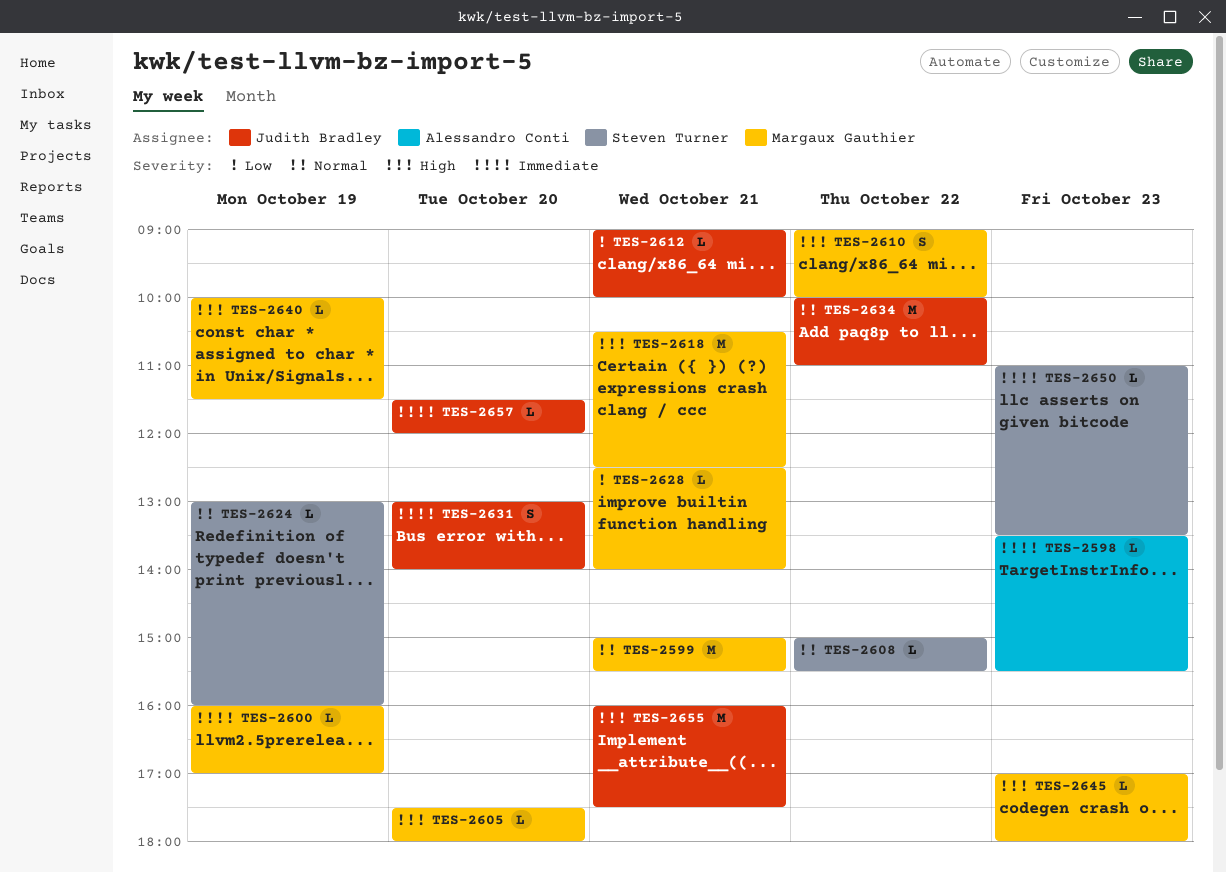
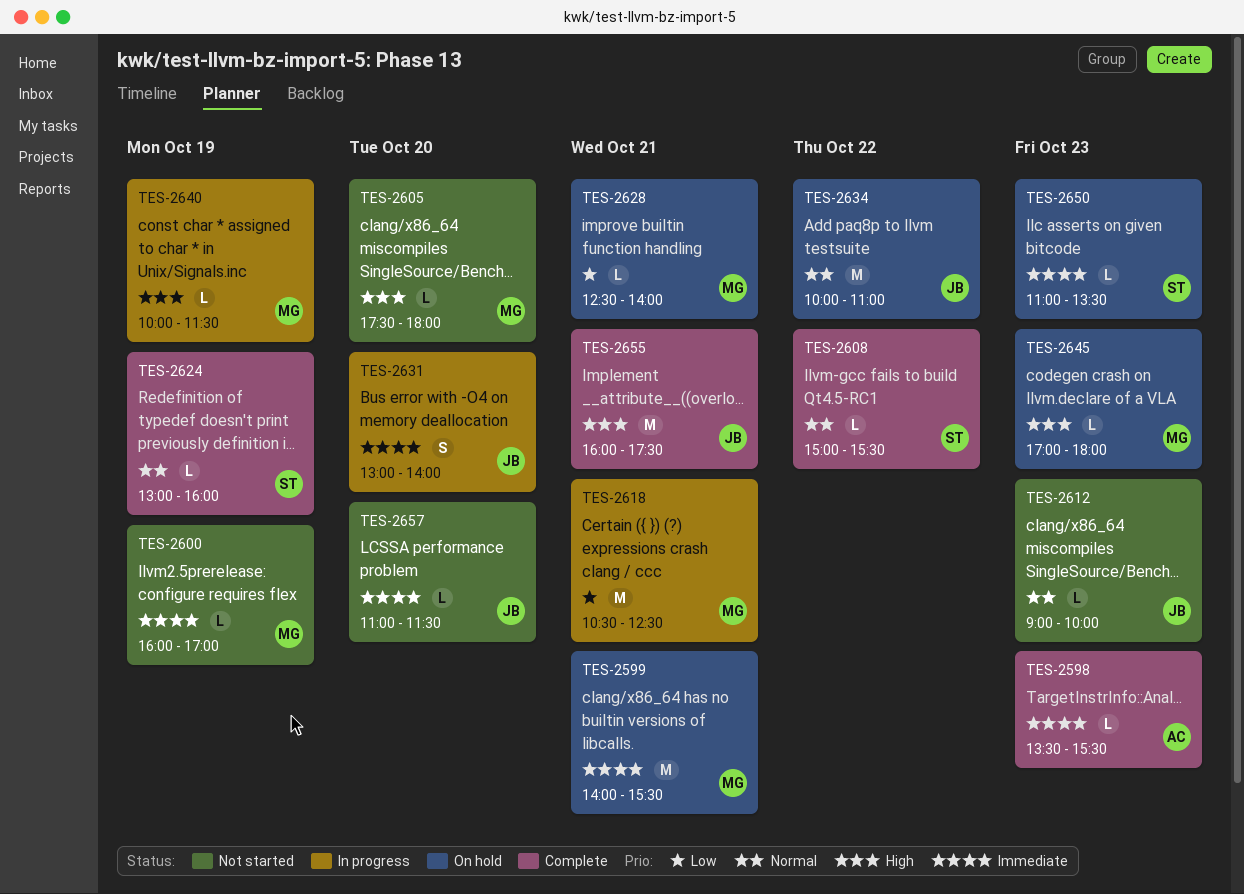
TES-2599, priority: Normal -> Immediate
TES-2599, begins: 15:00 -> 14:00
TES-2610: present -> none
TES-2612, priority: Low -> Normal
TES-2612, day: Oct 21 -> Oct 23
TES-2618, priority: High -> Low
TES-2657, begins: 11:30 -> 11:00
TES-2657, ends: 12:00 -> 11:30

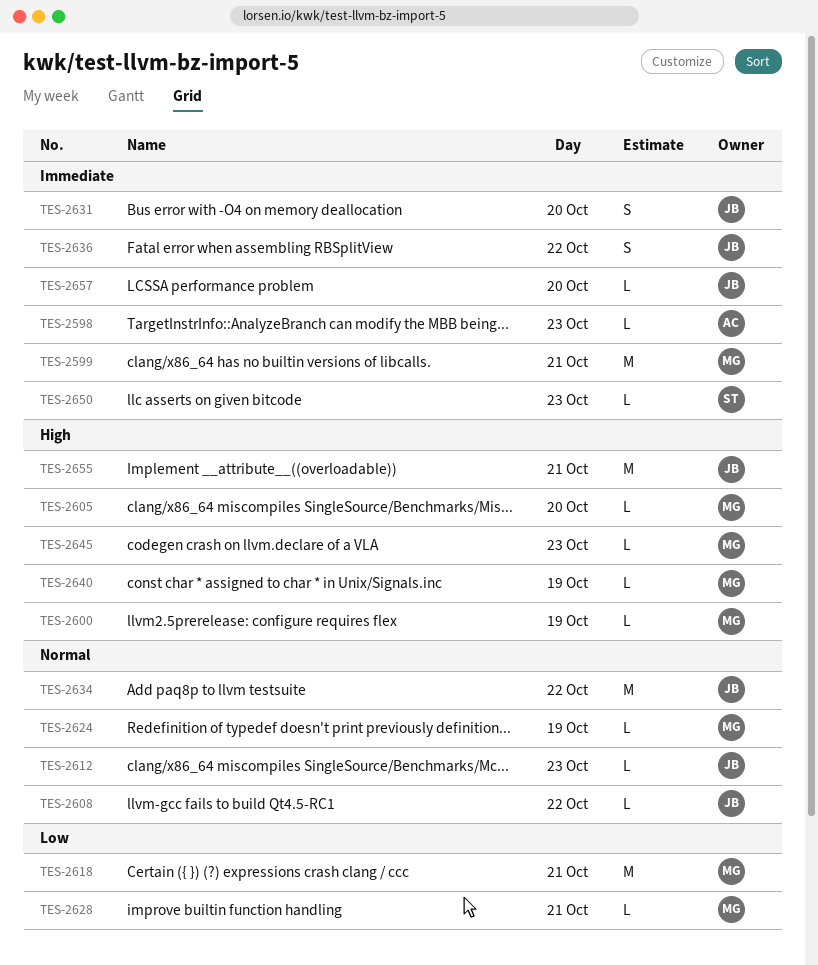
TES-2600, priority: Immediate -> High
TES-2608, owner: ST -> JB
TES-2624, owner: ST -> MG
TES-2636: none -> present

